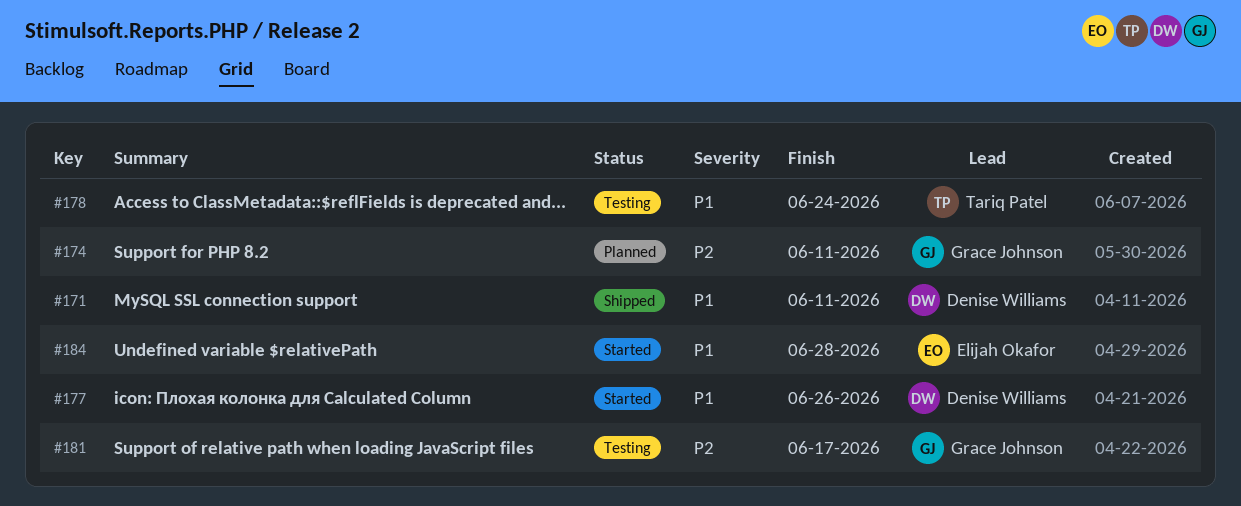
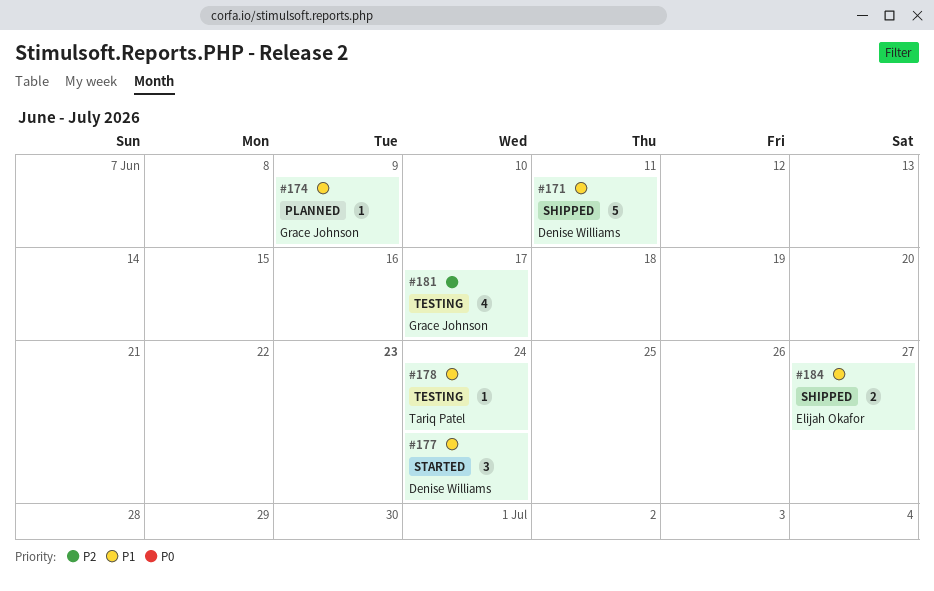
#174, priority: P2 -> P1
#174, due: Jun 11 -> Jun 9
#177, due: Jun 26 -> Jun 24
#184, status: Started -> Shipped
#184, due: Jun 28 -> Jun 27

